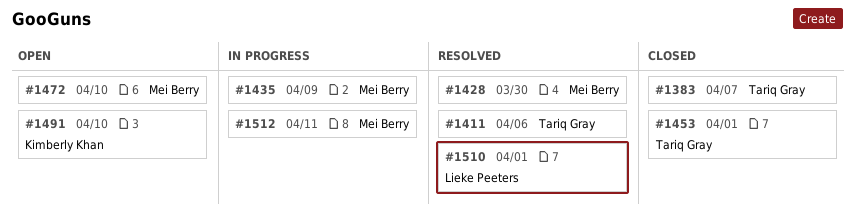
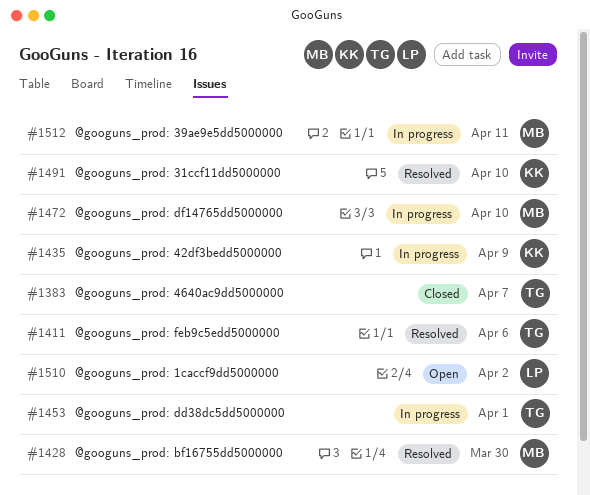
#1435, owner: Mei Berry -> Kimberly Khan
#1453, status: Closed -> In progress
#1472, status: Open -> In progress
#1491, status: Open -> Resolved
#1510, status: Resolved -> Open
#1510, due: Apr 1 -> Apr 2

